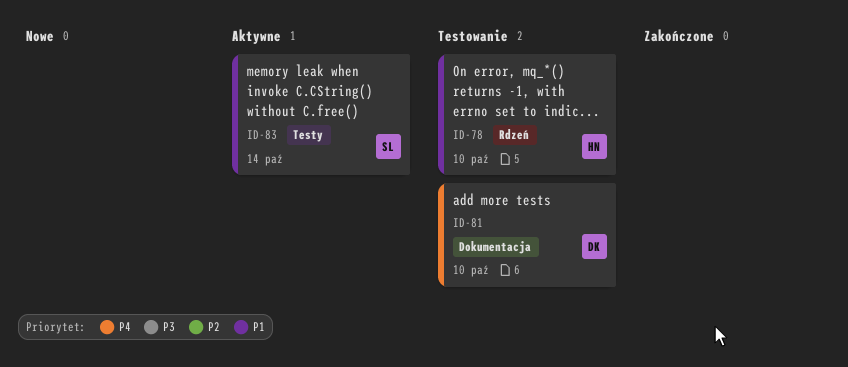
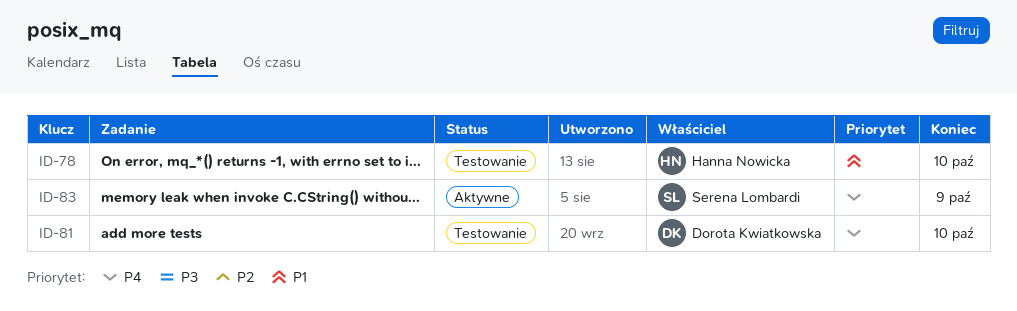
ID-83, priority: P1 -> P4
ID-83, due: Oct 14 -> Oct 9

